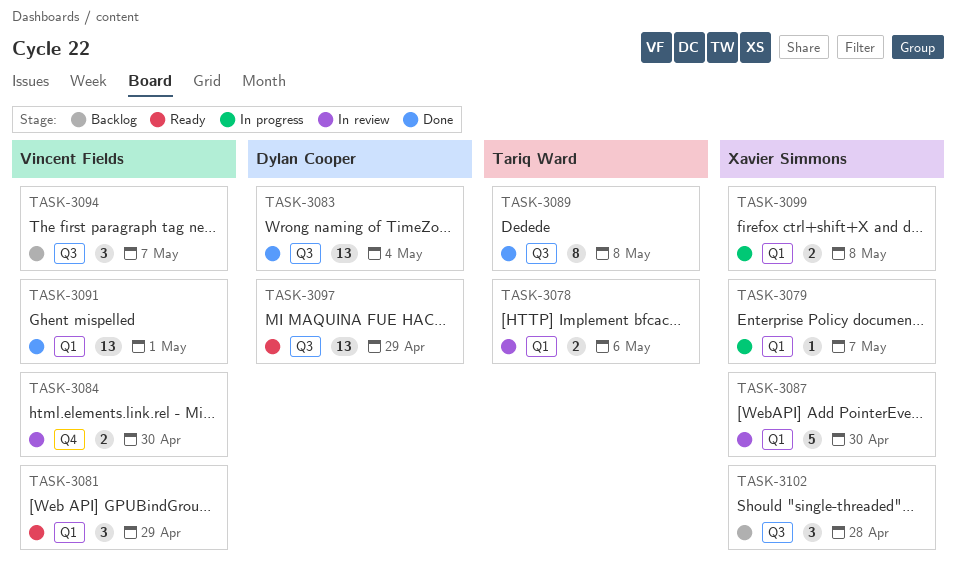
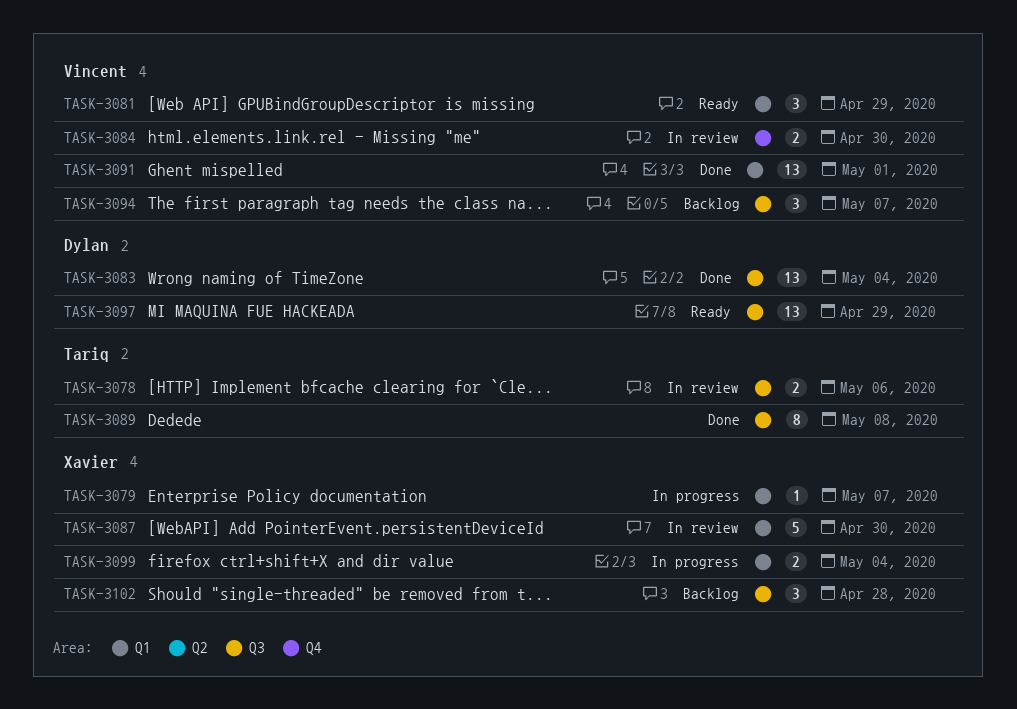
TASK-3078, label: Q1 -> Q3
TASK-3099, due: May 8 -> May 4

